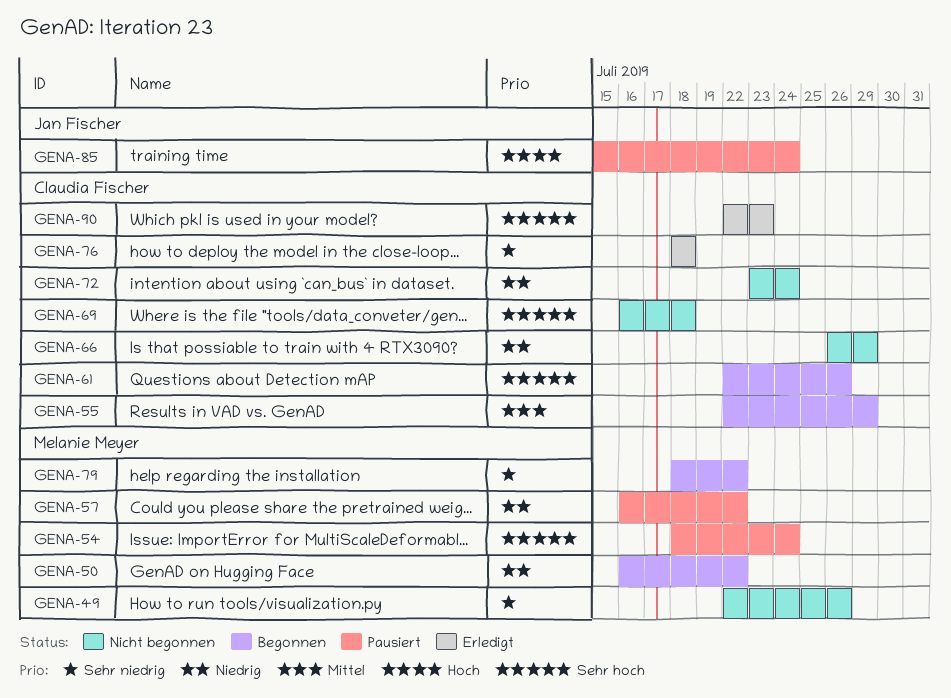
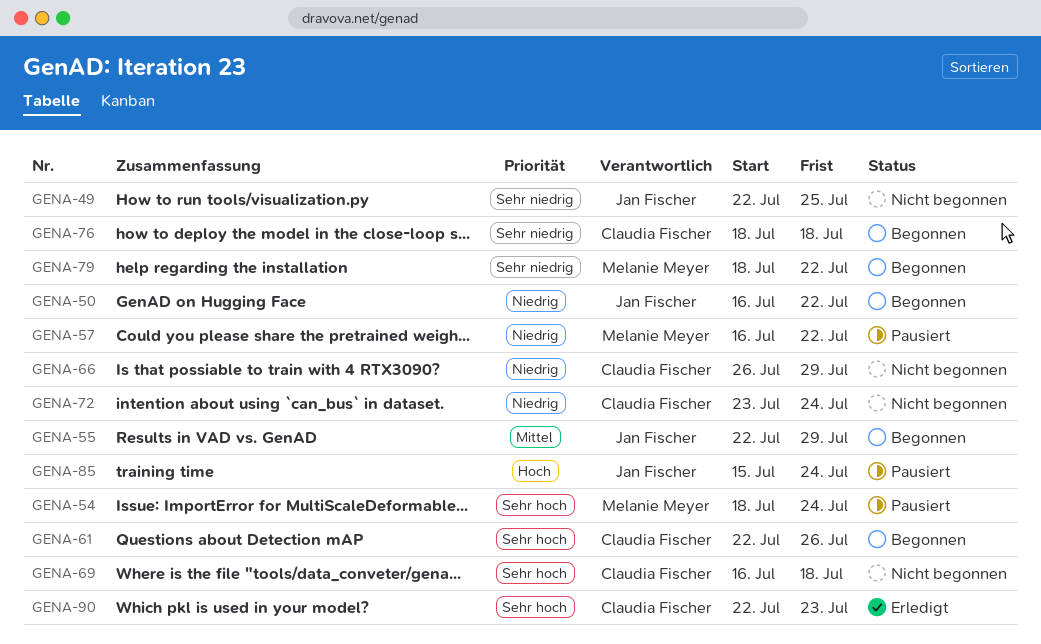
GENA-49, owner: Melanie Meyer -> Jan Fischer
GENA-49, due: Jul 26 -> Jul 25
GENA-50, owner: Melanie Meyer -> Jan Fischer
GENA-55, owner: Claudia Fischer -> Jan Fischer
GENA-76, status: Erledigt -> Begonnen

